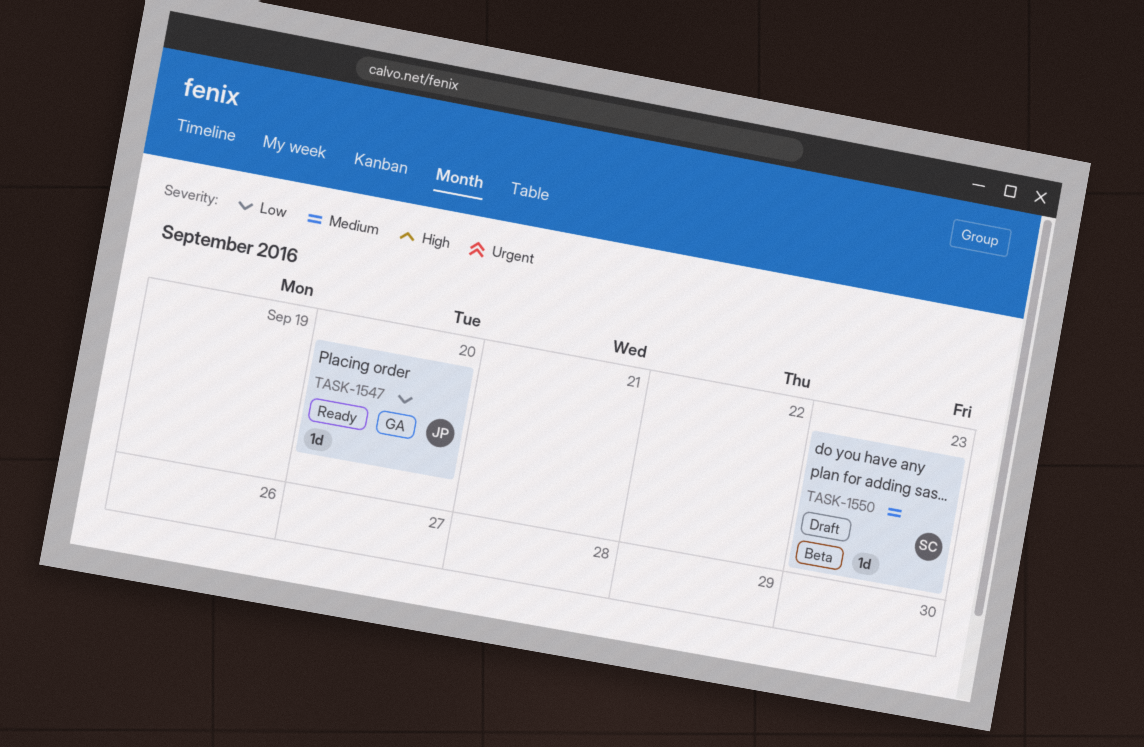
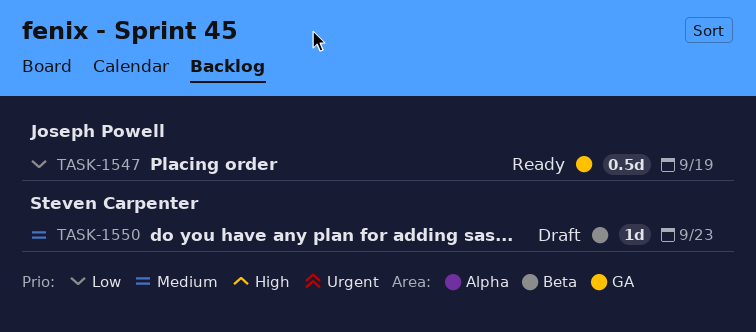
TASK-1547, estimate: 1d -> 0.5d
TASK-1547, due: Sep 20 -> Sep 19

